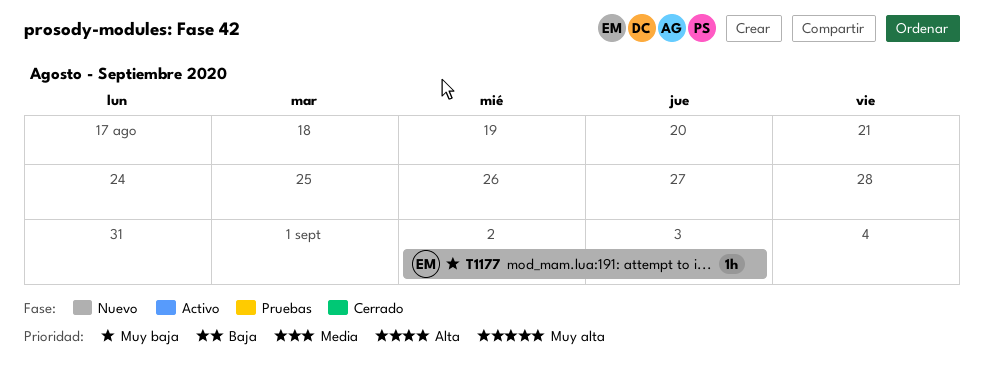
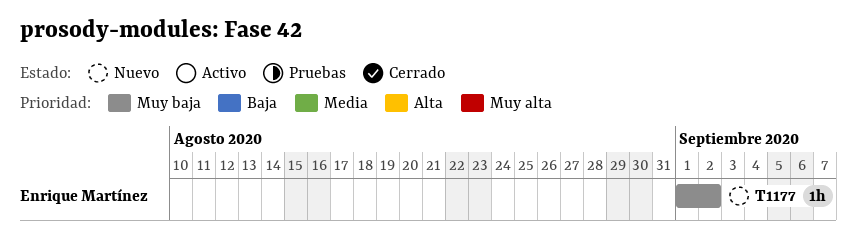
T1177, start: Sep 2 -> Sep 1
T1177, due: Sep 3 -> Sep 2

